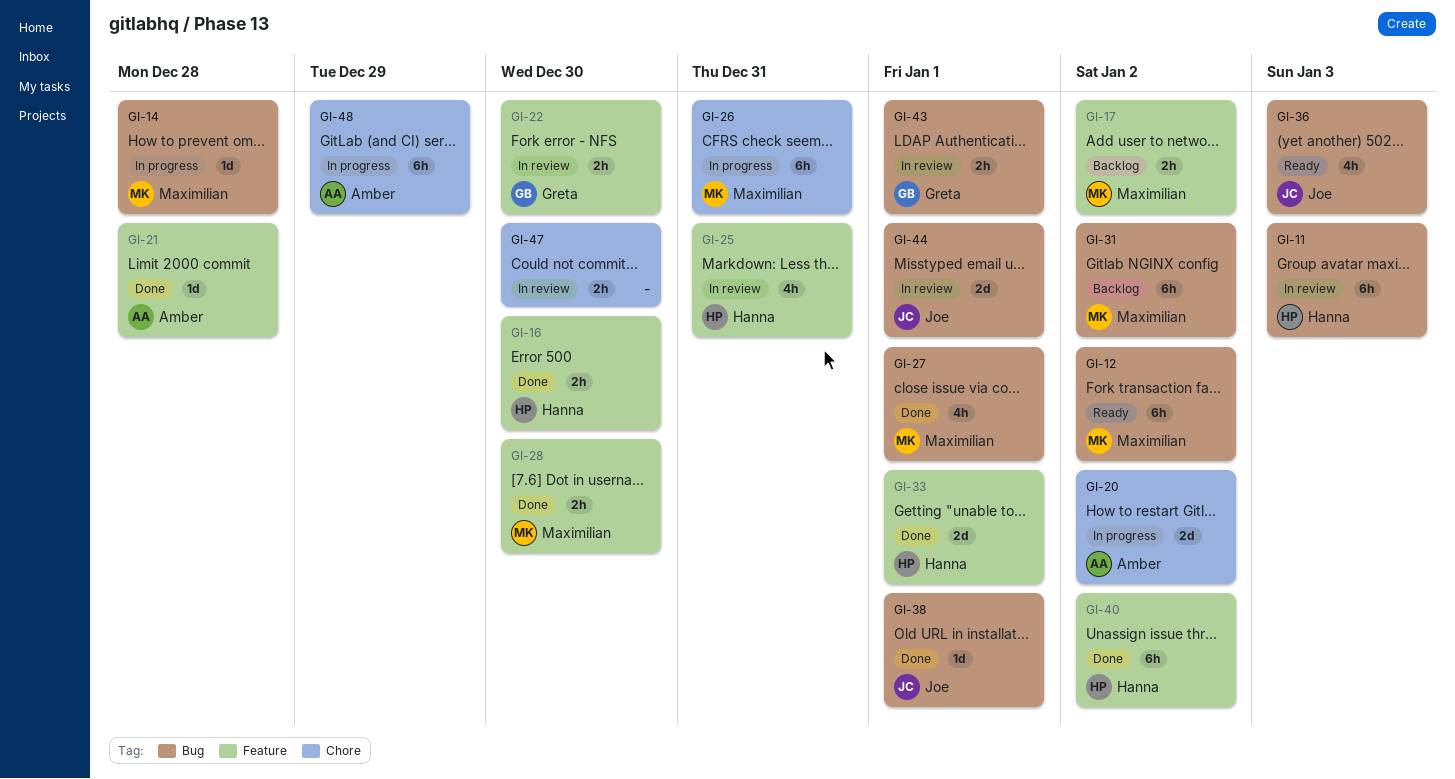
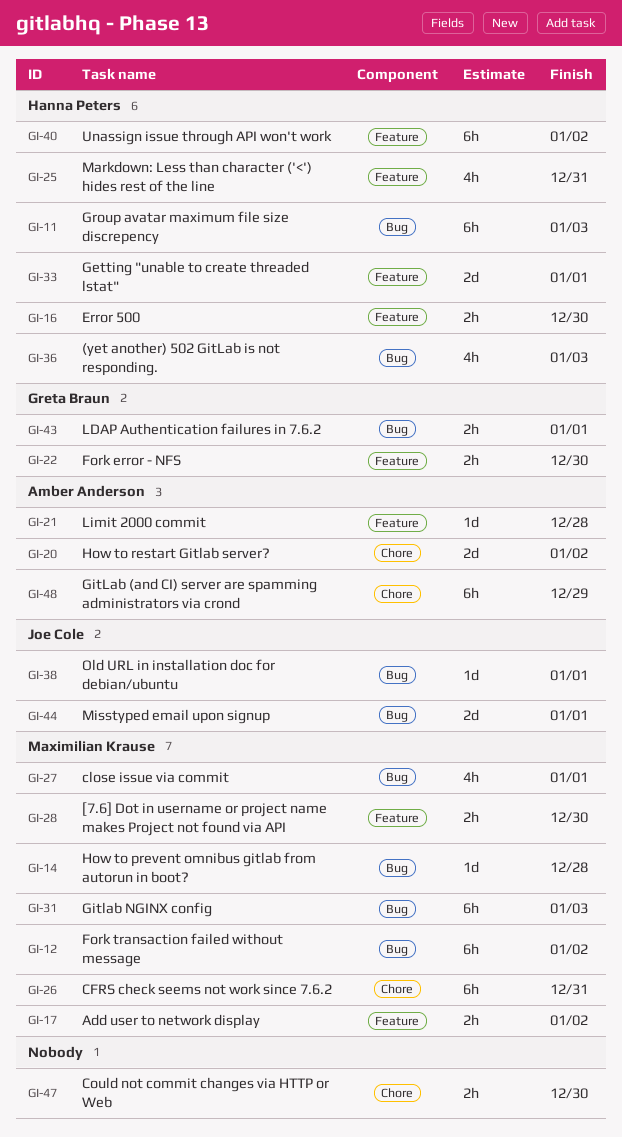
GI-31, due: Jan 2 -> Jan 3
GI-36, owner: Joe Cole -> Hanna Peters

